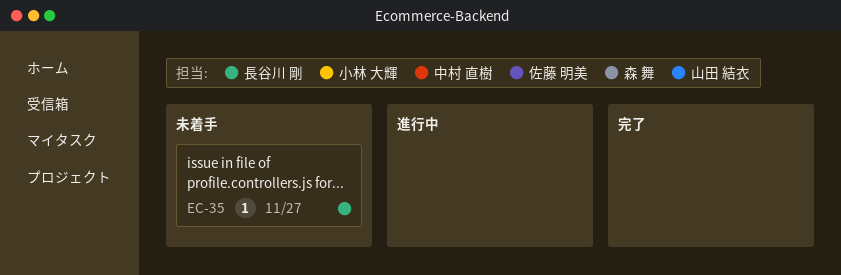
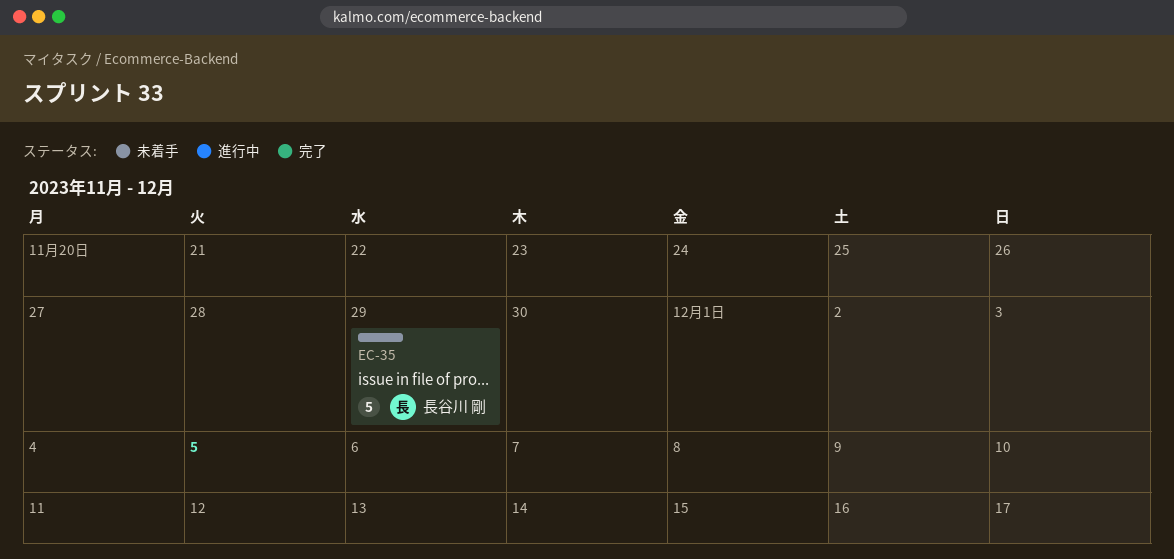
EC-35, estimate: 1 -> 5
EC-35, due: Nov 27 -> Nov 29

